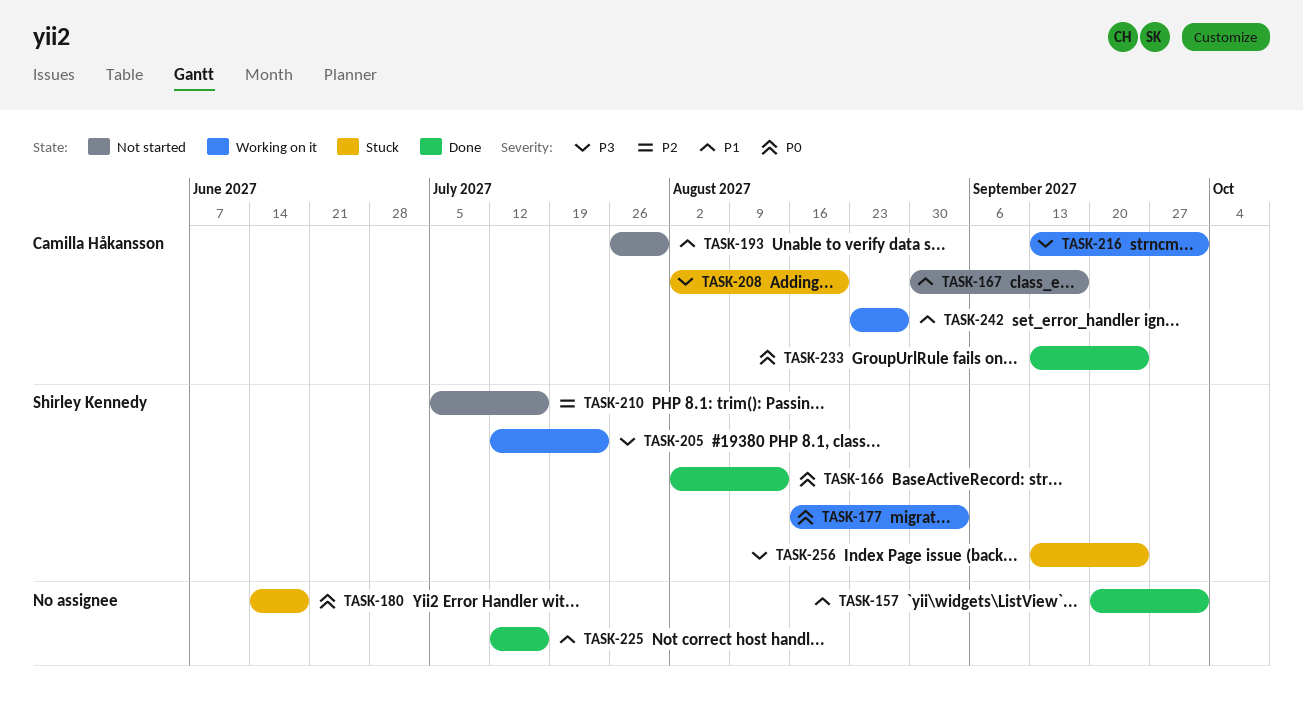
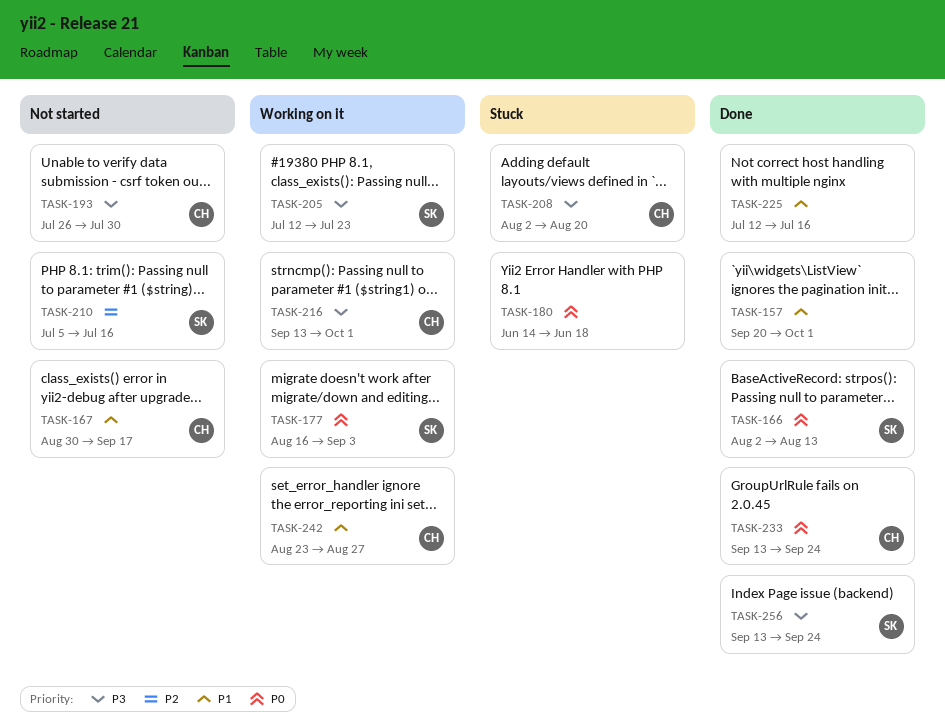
TASK-193, priority: P1 -> P3
TASK-256, status: Stuck -> Done

